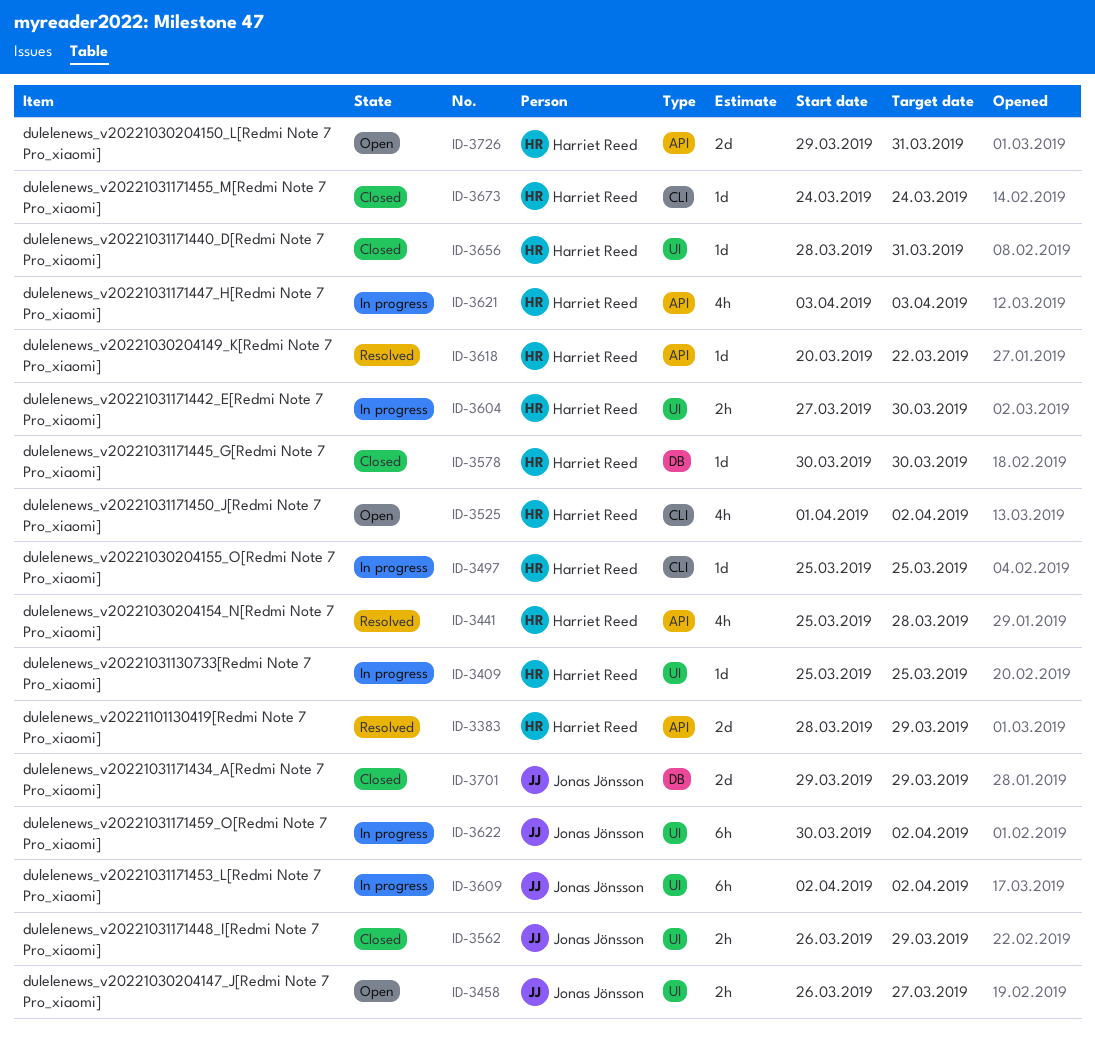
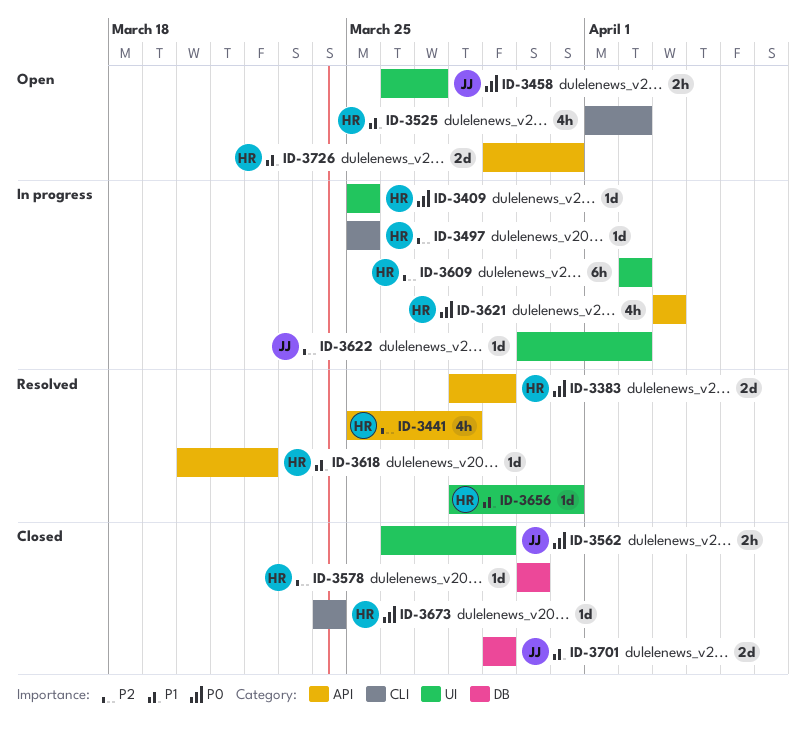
ID-3604: present -> none
ID-3609, owner: Jonas Jönsson -> Harriet Reed
ID-3622, estimate: 6h -> 1d
ID-3656, status: Closed -> Resolved

